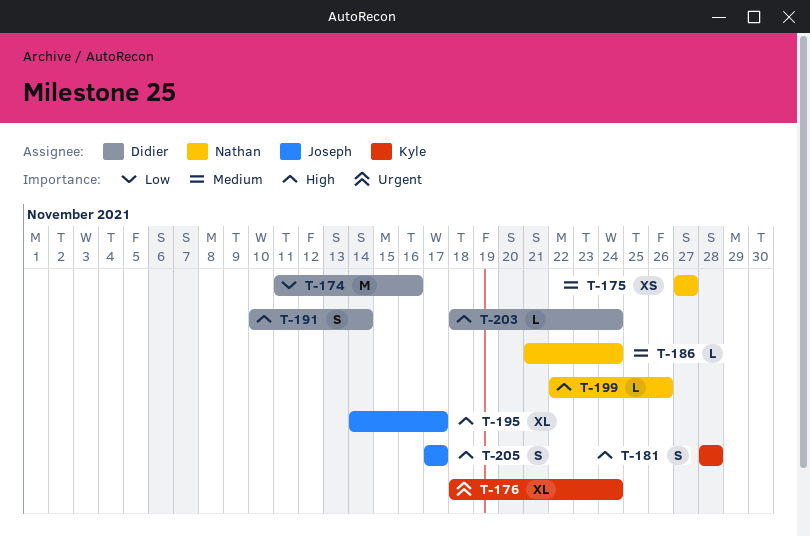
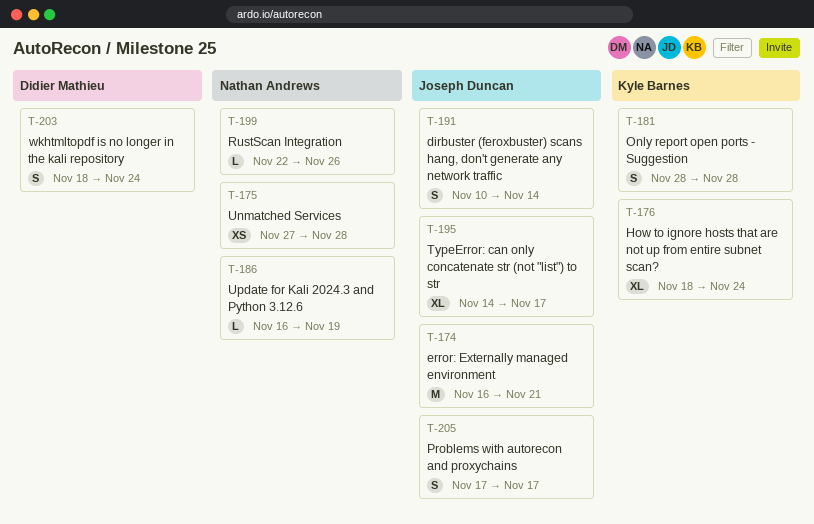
T-174, owner: Didier Mathieu -> Joseph Duncan
T-174, start: Nov 11 -> Nov 16
T-174, due: Nov 16 -> Nov 21
T-175, due: Nov 27 -> Nov 28
T-186, start: Nov 21 -> Nov 16
T-186, due: Nov 24 -> Nov 19
T-191, owner: Didier Mathieu -> Joseph Duncan
T-203, estimate: L -> S

